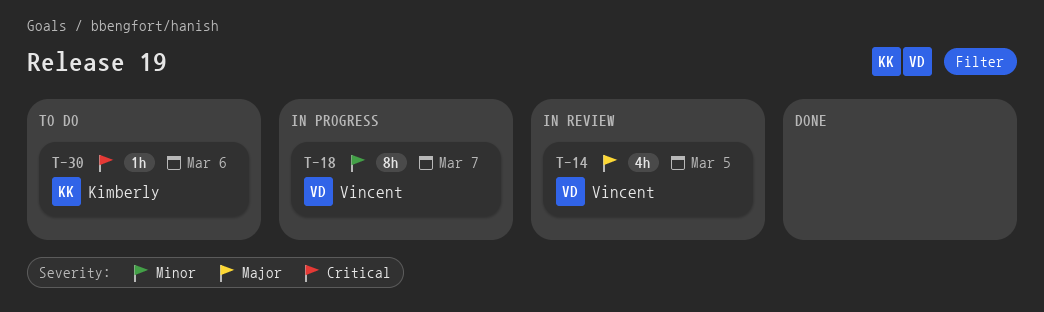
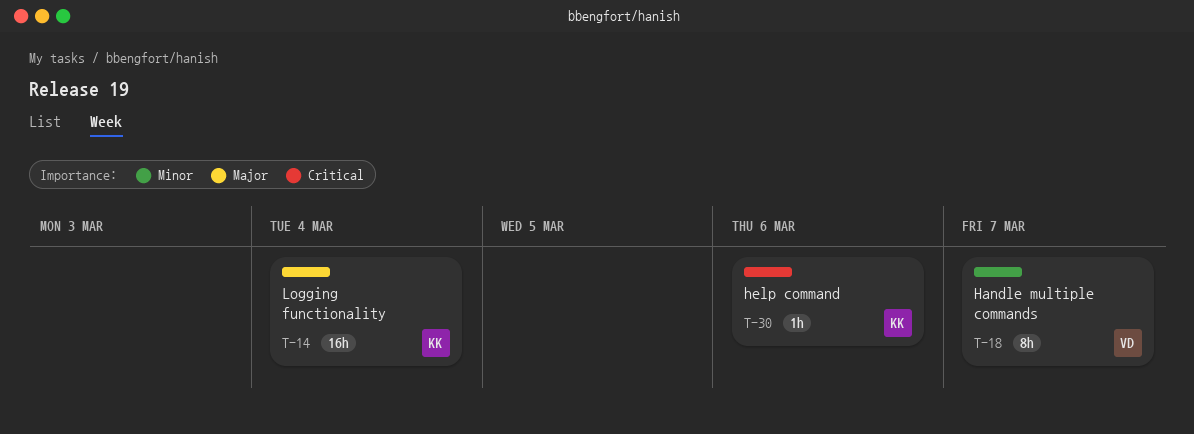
T-14, owner: Vincent -> Kimberly
T-14, estimate: 4h -> 16h
T-14, due: Mar 5 -> Mar 4

